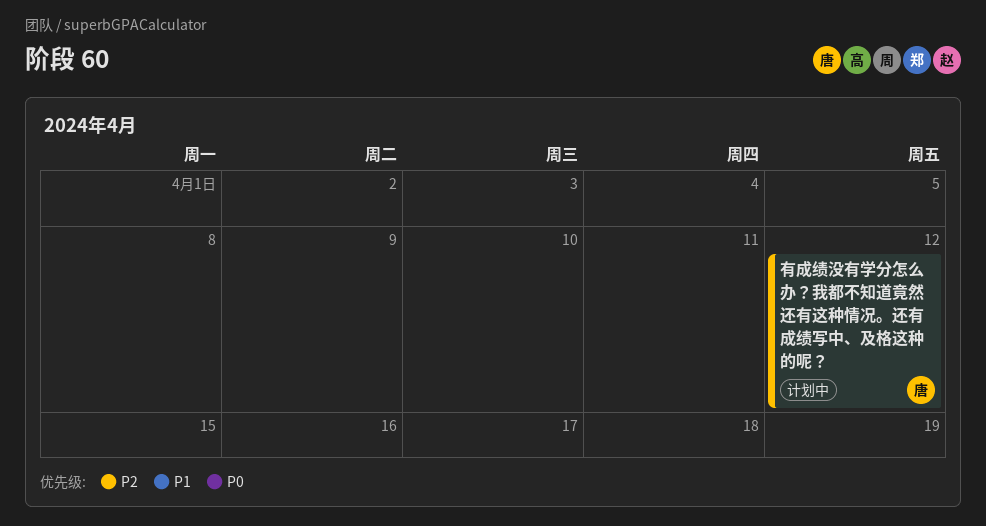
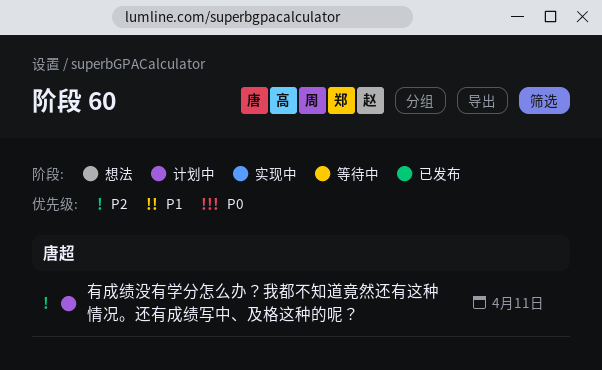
有成绩没有学分怎么办？我都不知道竟然还有这种情况。还有成绩写中、及格这种的呢？, due: Apr 12 -> Apr 11

